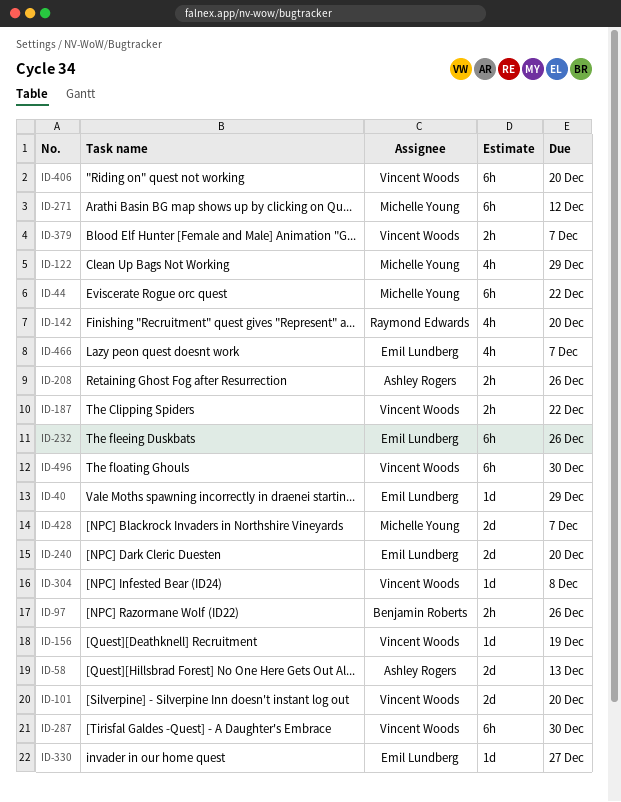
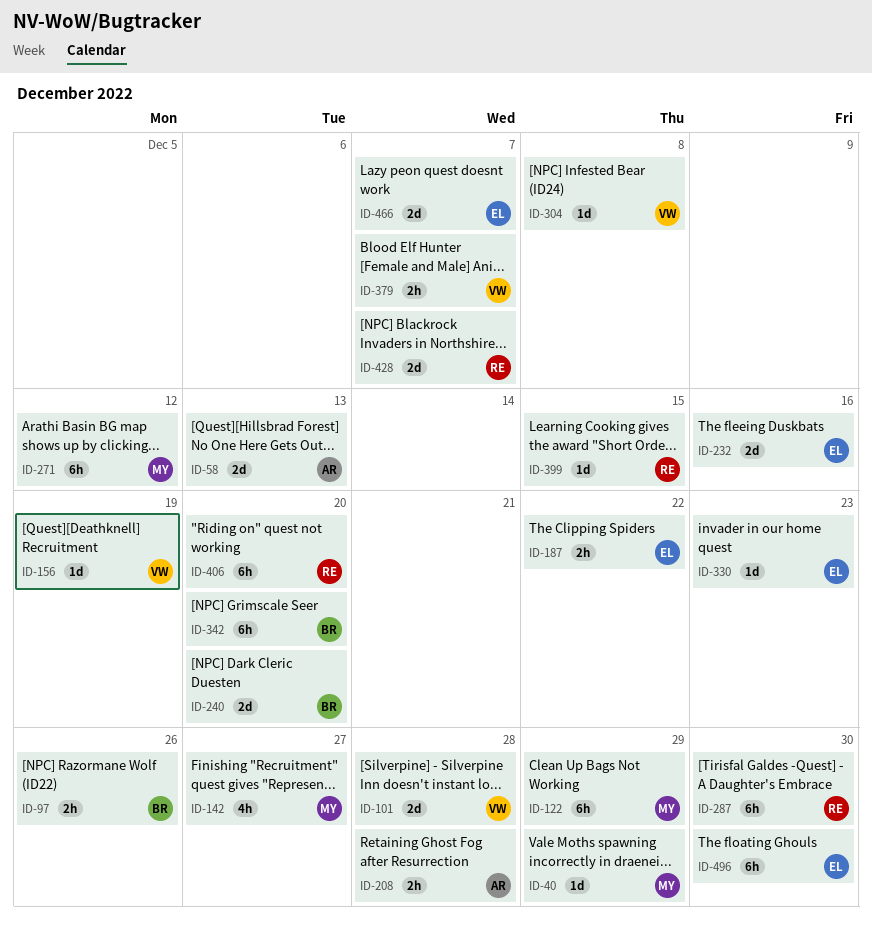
ID-40, owner: Emil Lundberg -> Michelle Young
ID-44: present -> none
ID-101, due: Dec 20 -> Dec 28
ID-122, estimate: 4h -> 6h
ID-142, owner: Raymond Edwards -> Michelle Young
ID-142, due: Dec 20 -> Dec 27
ID-187, owner: Vincent Woods -> Emil Lundberg
ID-208, due: Dec 26 -> Dec 28
ID-232, estimate: 6h -> 2d
ID-232, due: Dec 26 -> Dec 16
ID-240, owner: Emil Lundberg -> Benjamin Roberts
ID-287, owner: Vincent Woods -> Raymond Edwards
ID-330, due: Dec 27 -> Dec 23
ID-342: none -> present
ID-399: none -> present
ID-406, owner: Vincent Woods -> Raymond Edwards
ID-428, owner: Michelle Young -> Raymond Edwards
ID-466, estimate: 4h -> 2d
ID-496, owner: Vincent Woods -> Emil Lundberg

